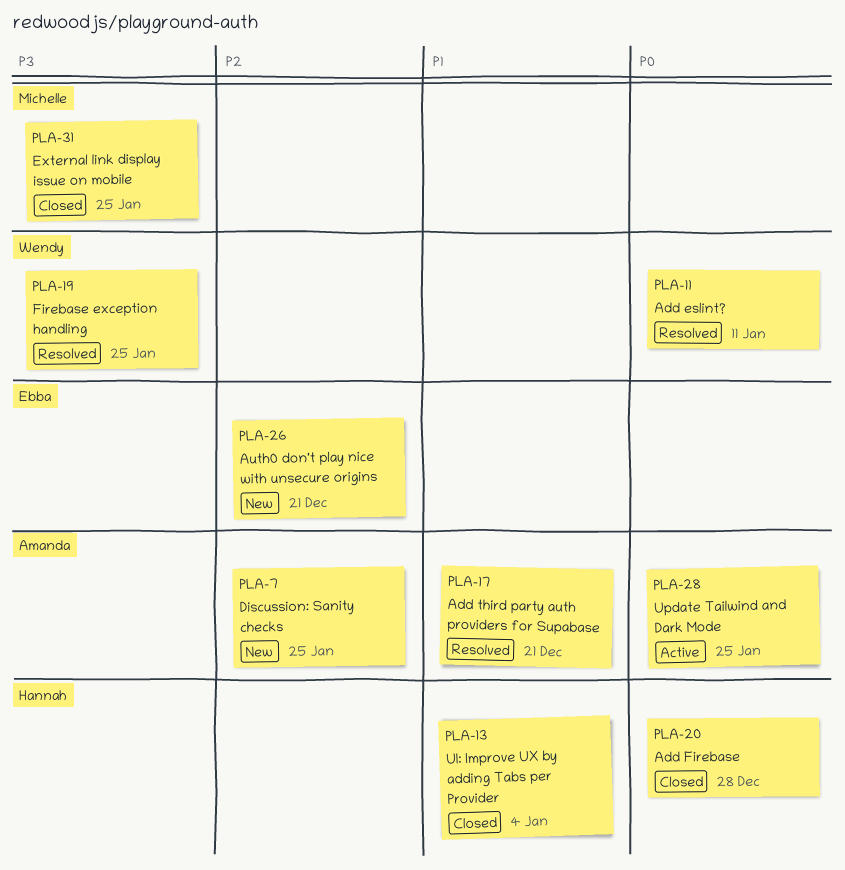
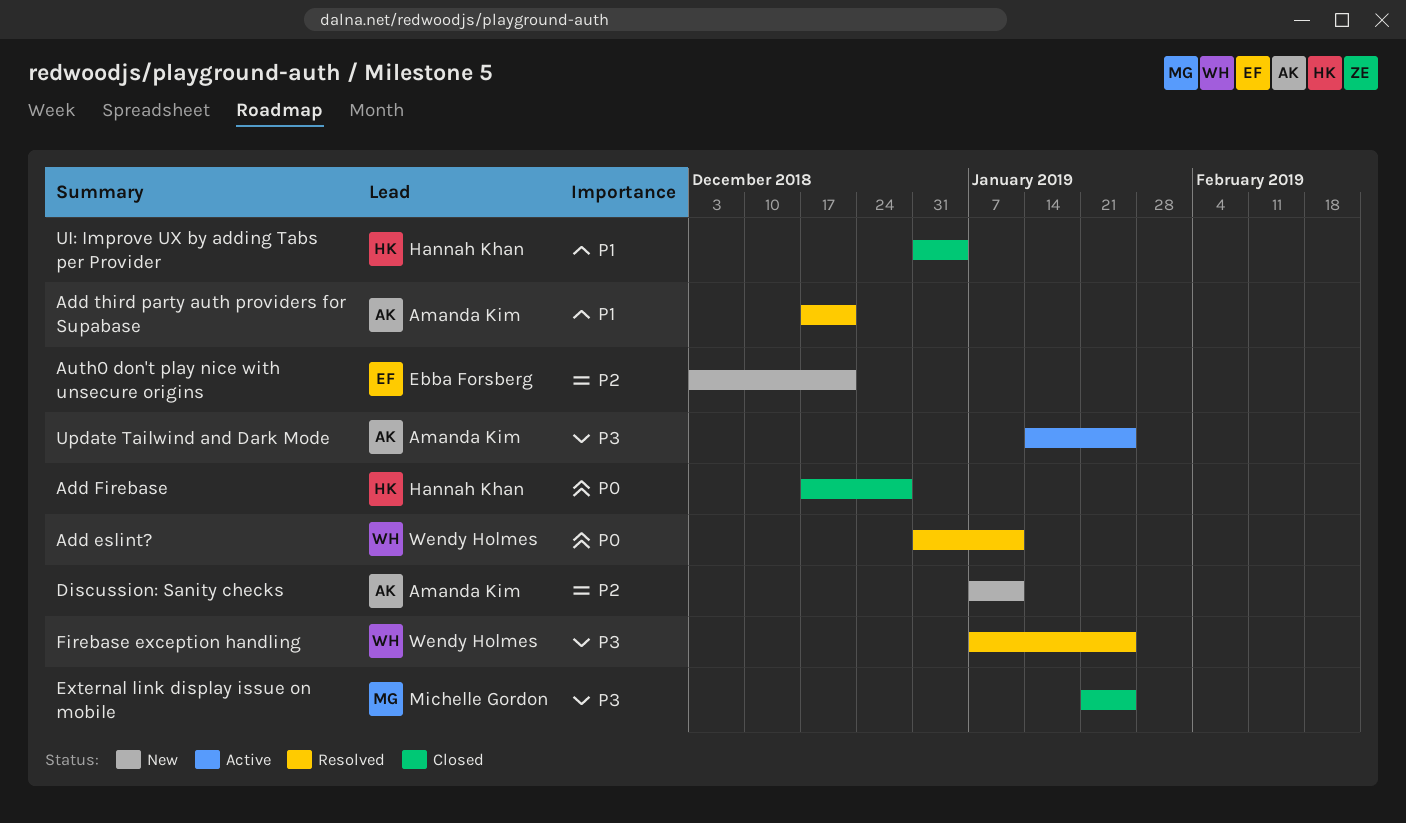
Discussion: Sanity checks, due: Jan 25 -> Jan 11
Update Tailwind and Dark Mode, priority: P0 -> P3

